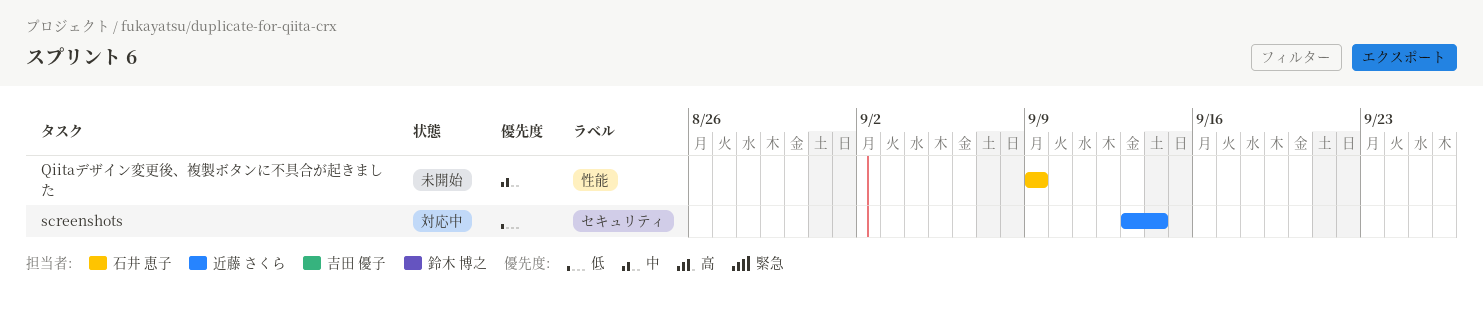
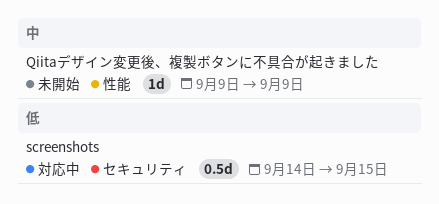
screenshots, start: Sep 13 -> Sep 14
screenshots, due: Sep 14 -> Sep 15

